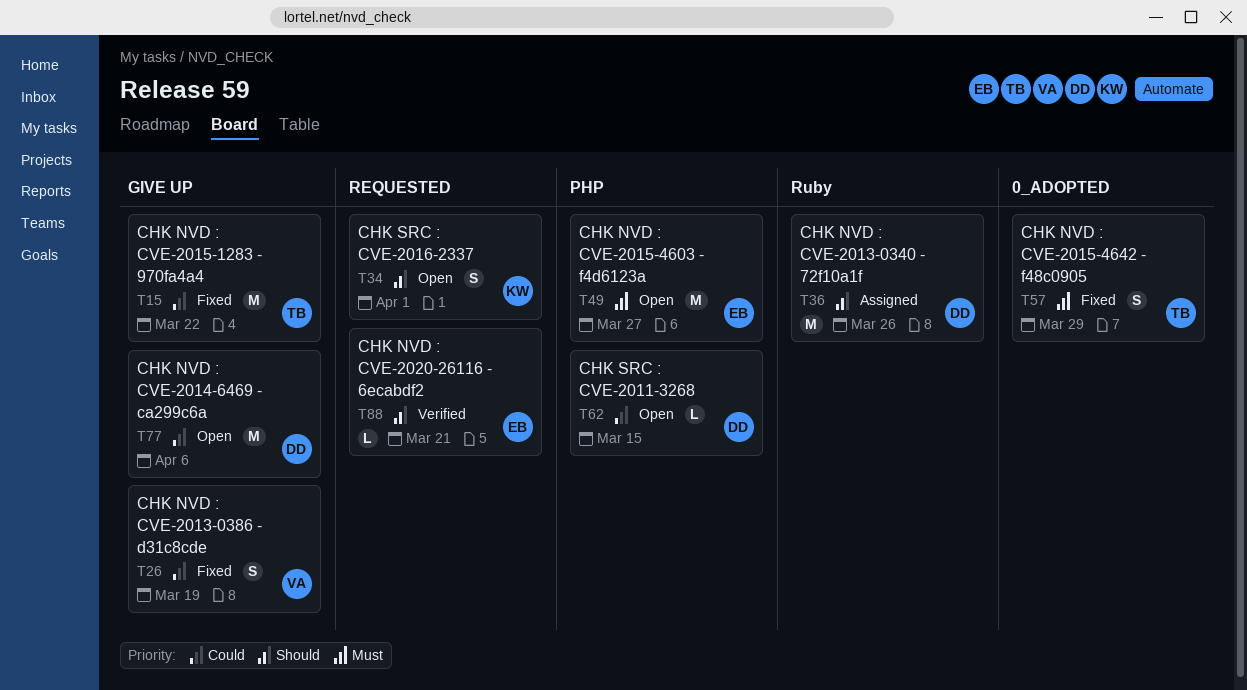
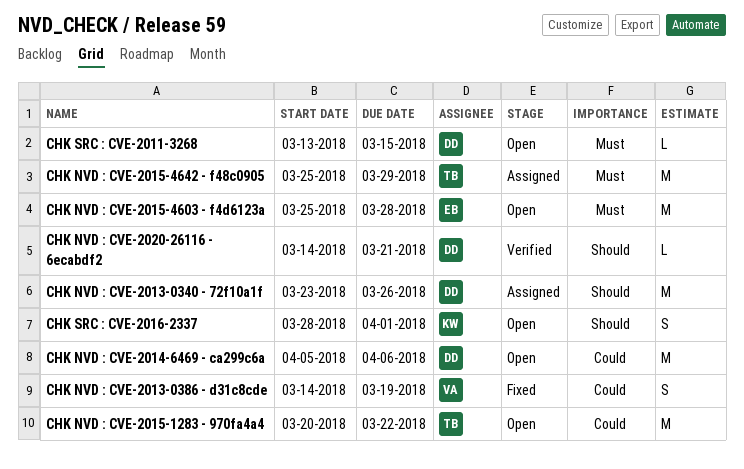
CHK NVD : CVE-2015-1283 - 970fa4a4, status: Fixed -> Open
CHK NVD : CVE-2015-4603 - f4d6123a, due: Mar 27 -> Mar 28
CHK NVD : CVE-2015-4642 - f48c0905, status: Fixed -> Assigned
CHK NVD : CVE-2015-4642 - f48c0905, estimate: S -> M
CHK NVD : CVE-2020-26116 - 6ecabdf2, owner: EB -> DD
CHK SRC : CVE-2011-3268, priority: Could -> Must

